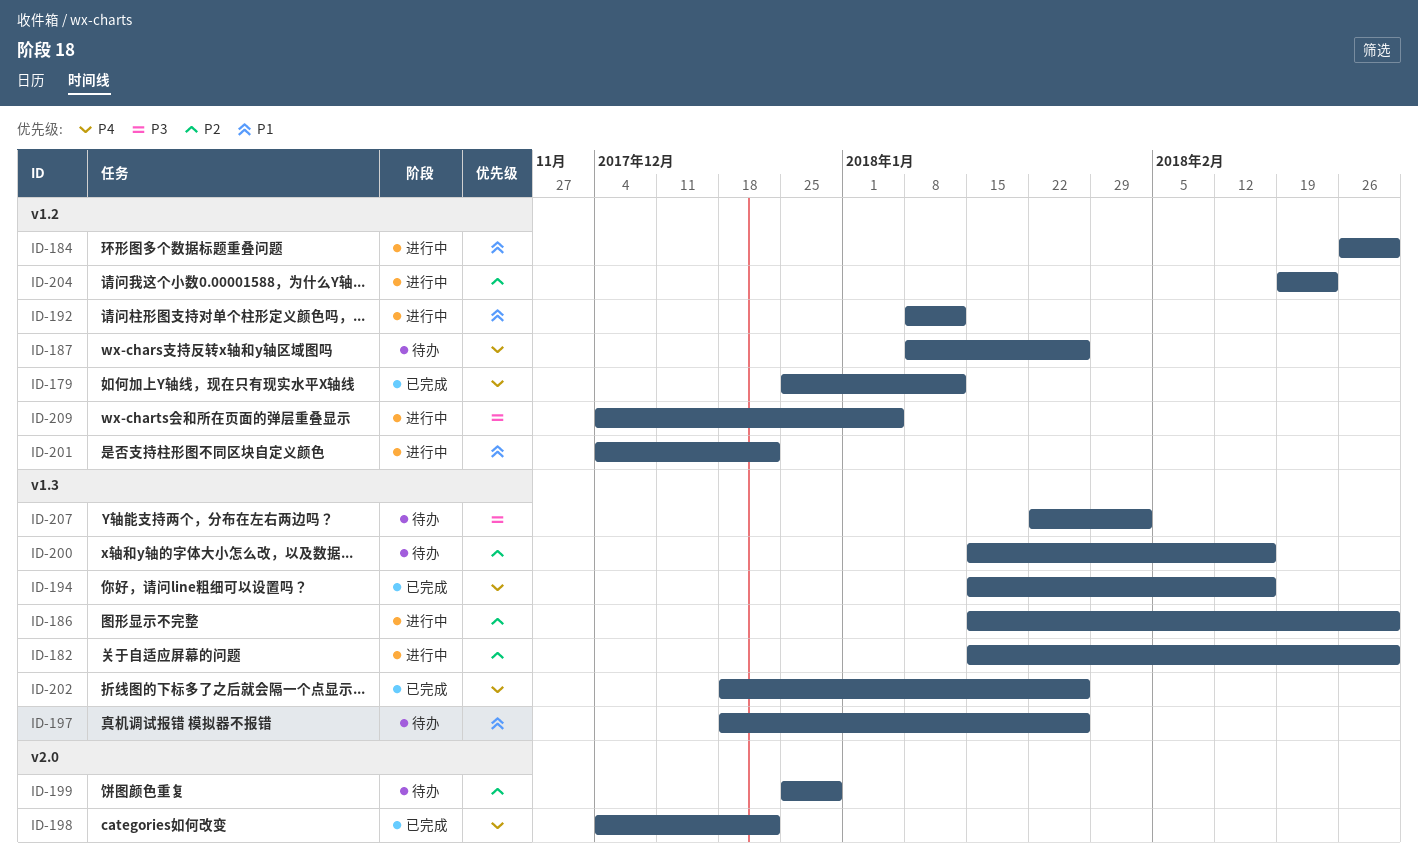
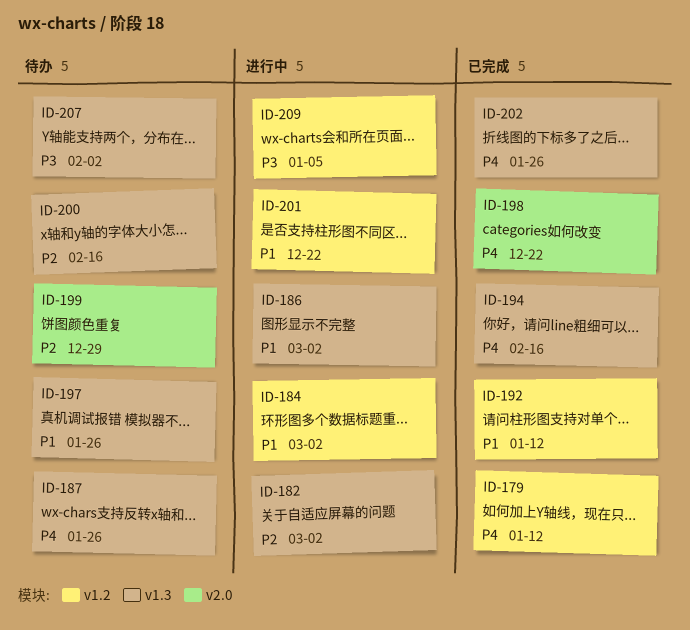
ID-186, priority: P2 -> P1
ID-187, label: v1.2 -> v1.3
ID-192, status: 进行中 -> 已完成
ID-204: present -> none

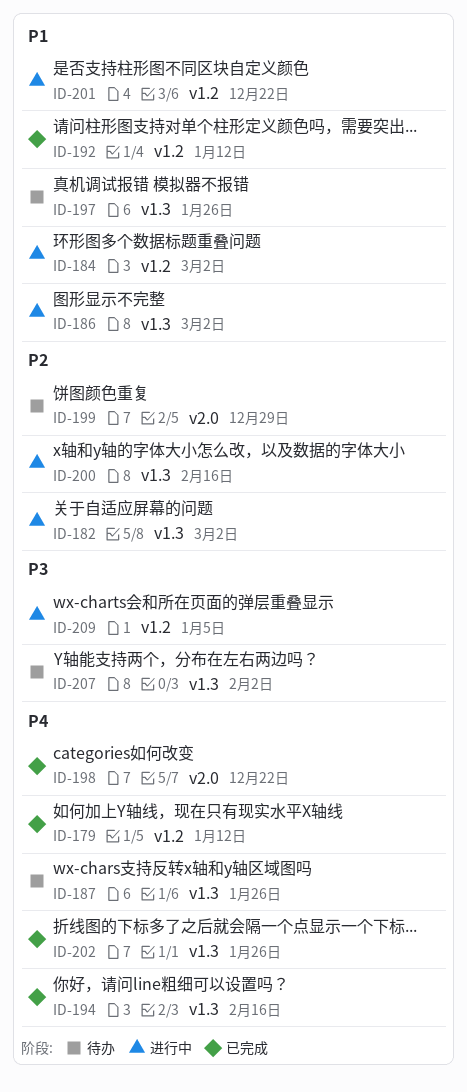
ID-200, status: 待办 -> 进行中

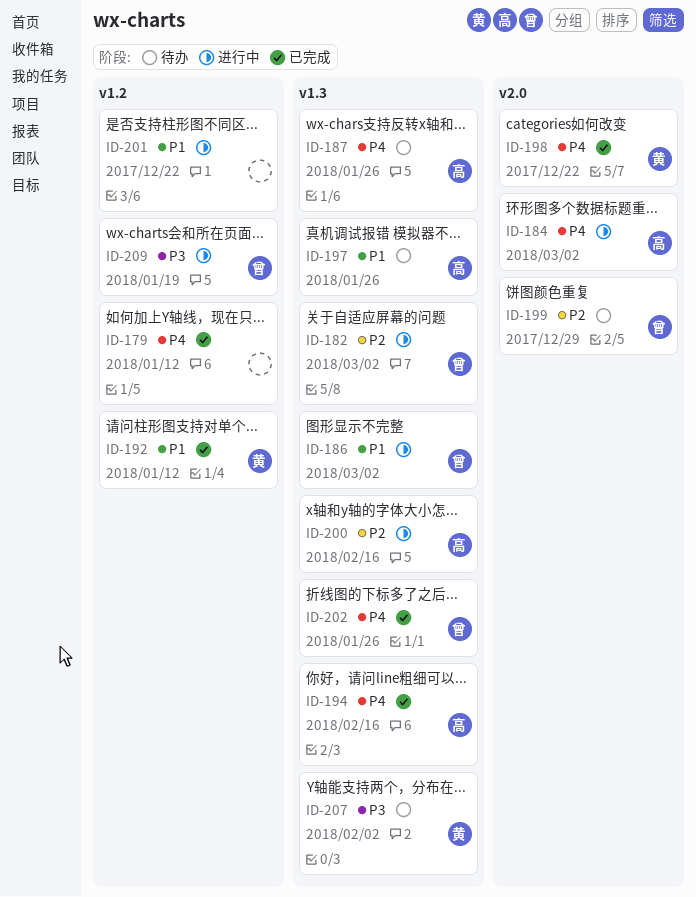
ID-184, priority: P1 -> P4
ID-184, label: v1.2 -> v2.0
ID-209, due: Jan 5 -> Jan 19

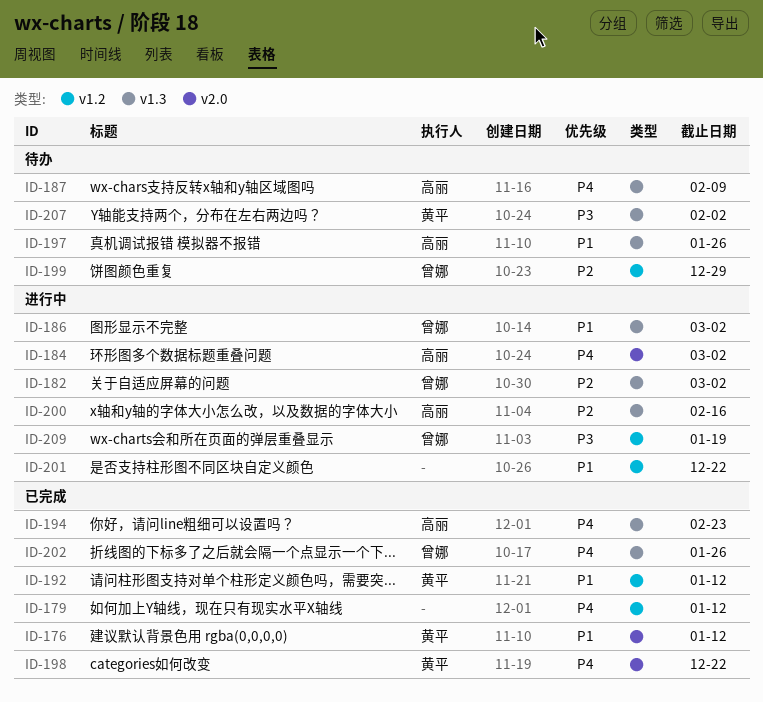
ID-176: none -> present
ID-187, due: Jan 26 -> Feb 9
ID-194, due: Feb 16 -> Feb 23
ID-199, label: v2.0 -> v1.2

